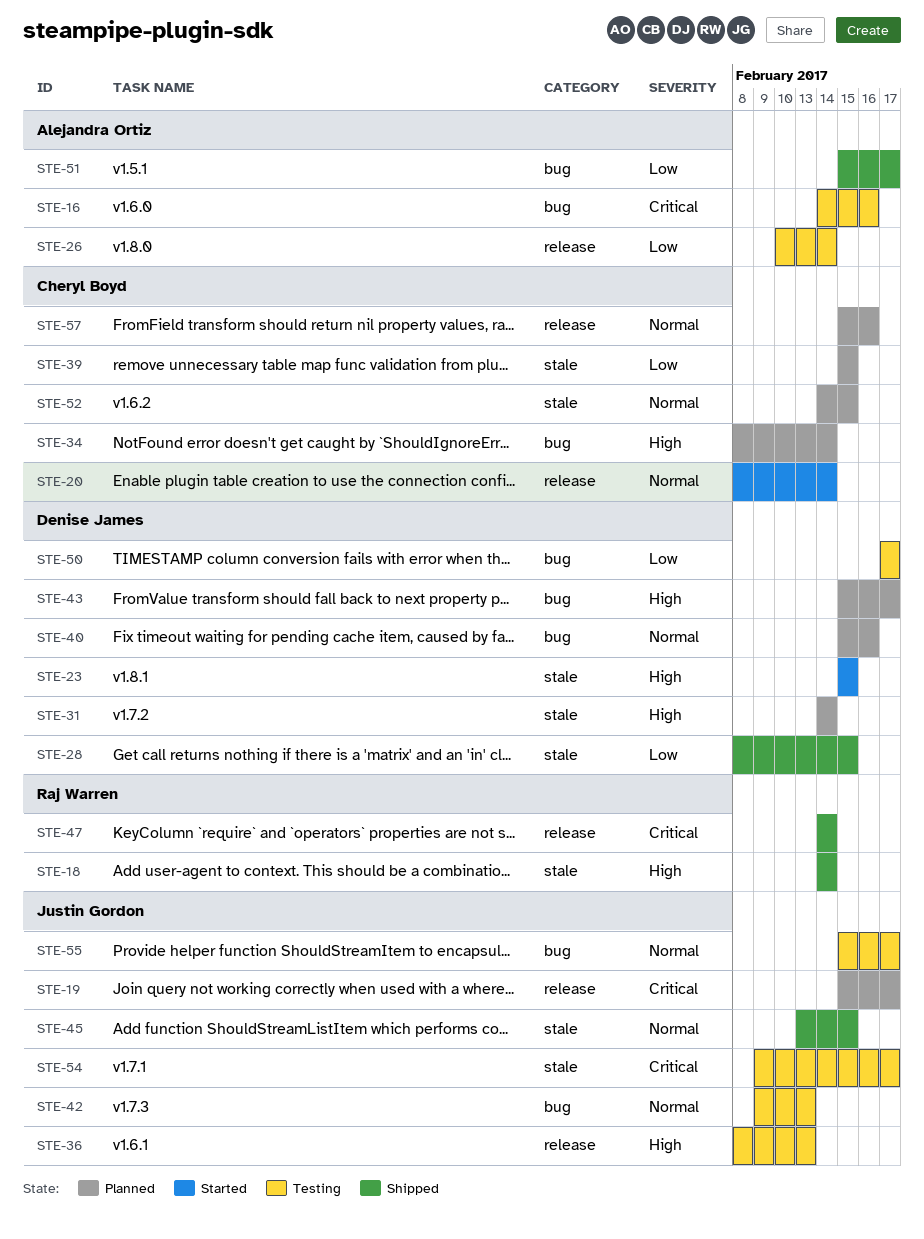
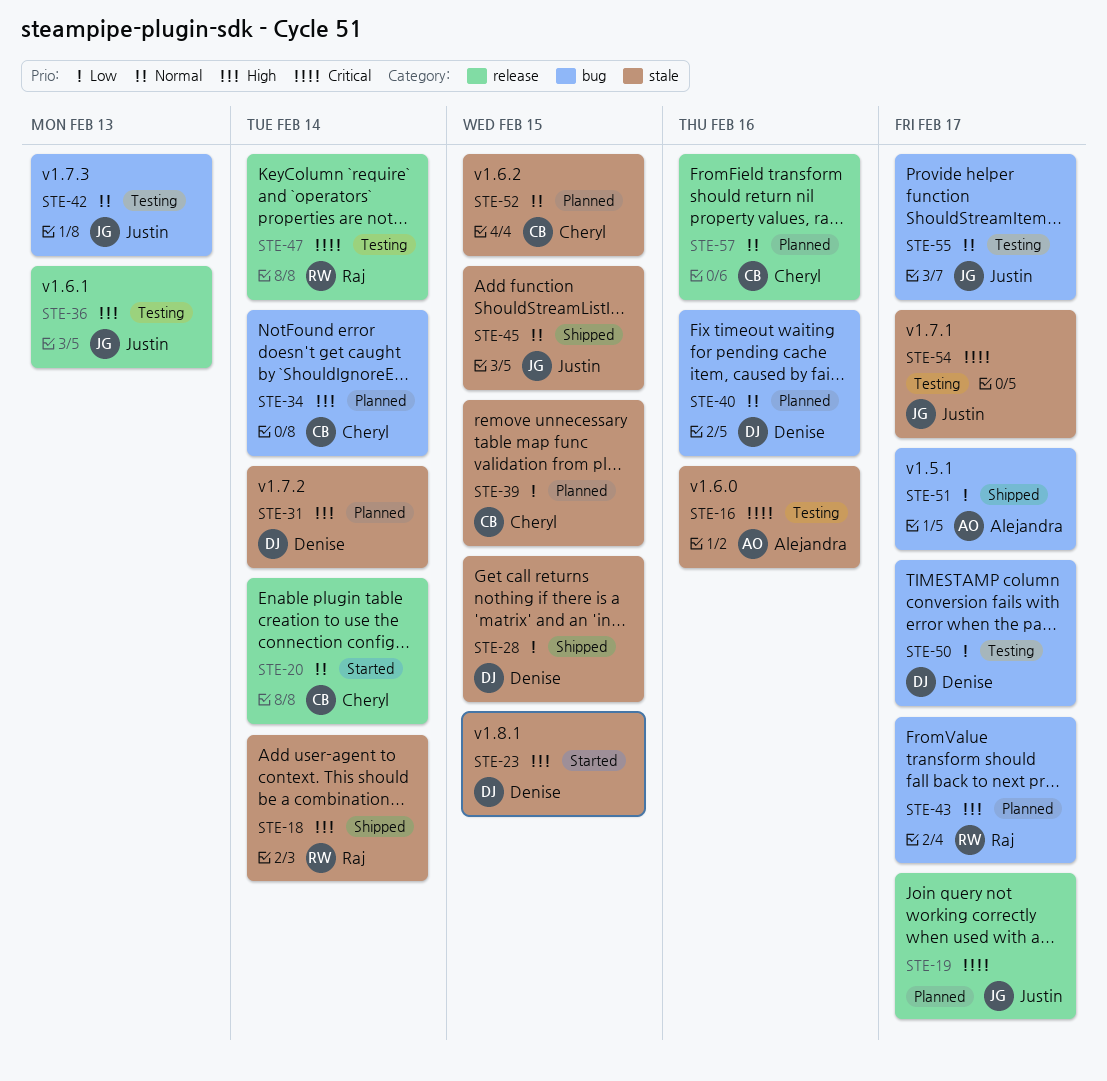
STE-16, label: bug -> stale
STE-26: present -> none
STE-43, owner: Denise James -> Raj Warren
STE-47, status: Shipped -> Testing

